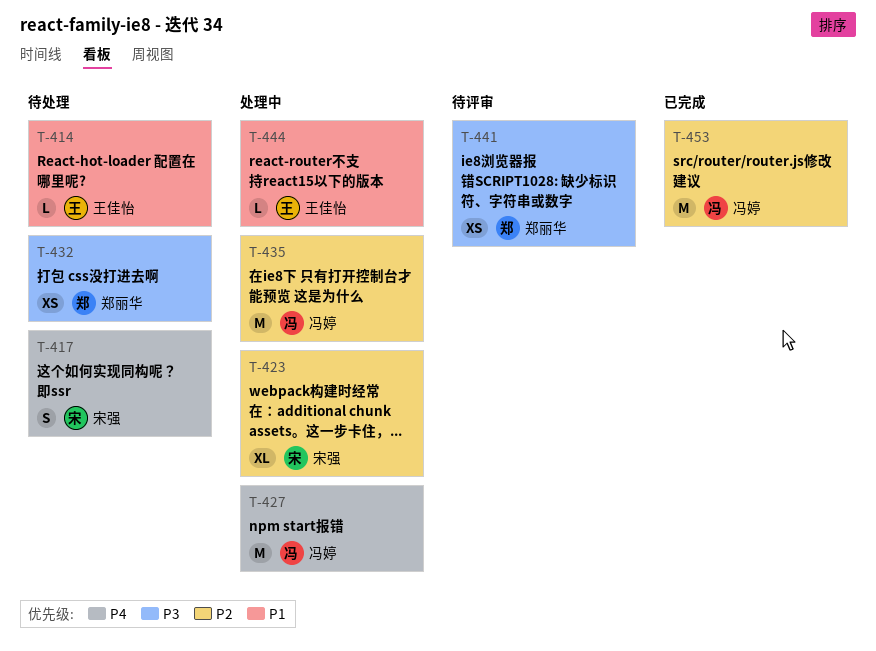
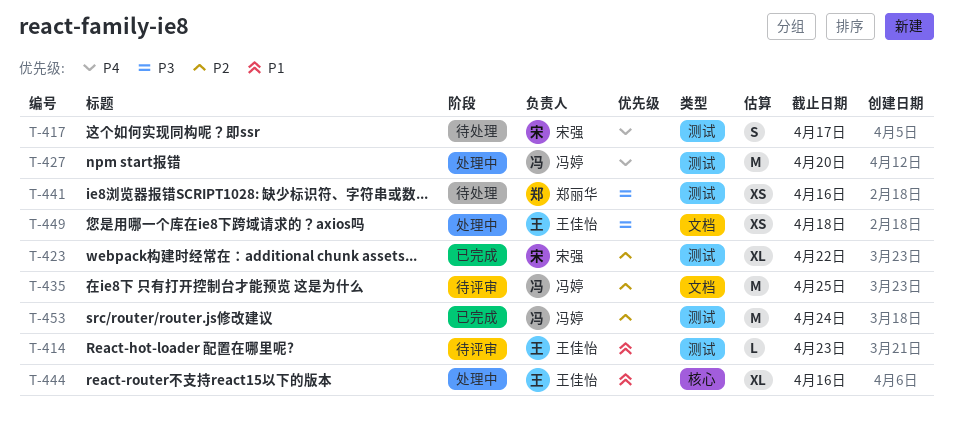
T-414, status: 待处理 -> 待评审
T-423, status: 处理中 -> 已完成
T-432: present -> none
T-435, status: 处理中 -> 待评审
T-441, status: 待评审 -> 待处理
T-444, estimate: L -> XL
T-449: none -> present

